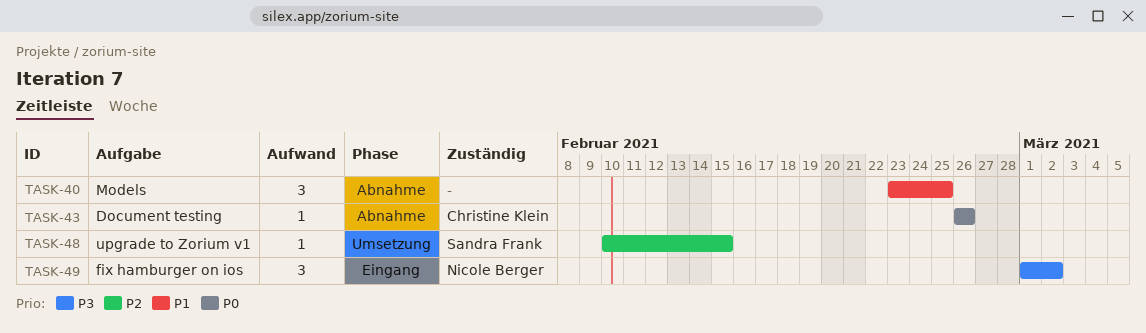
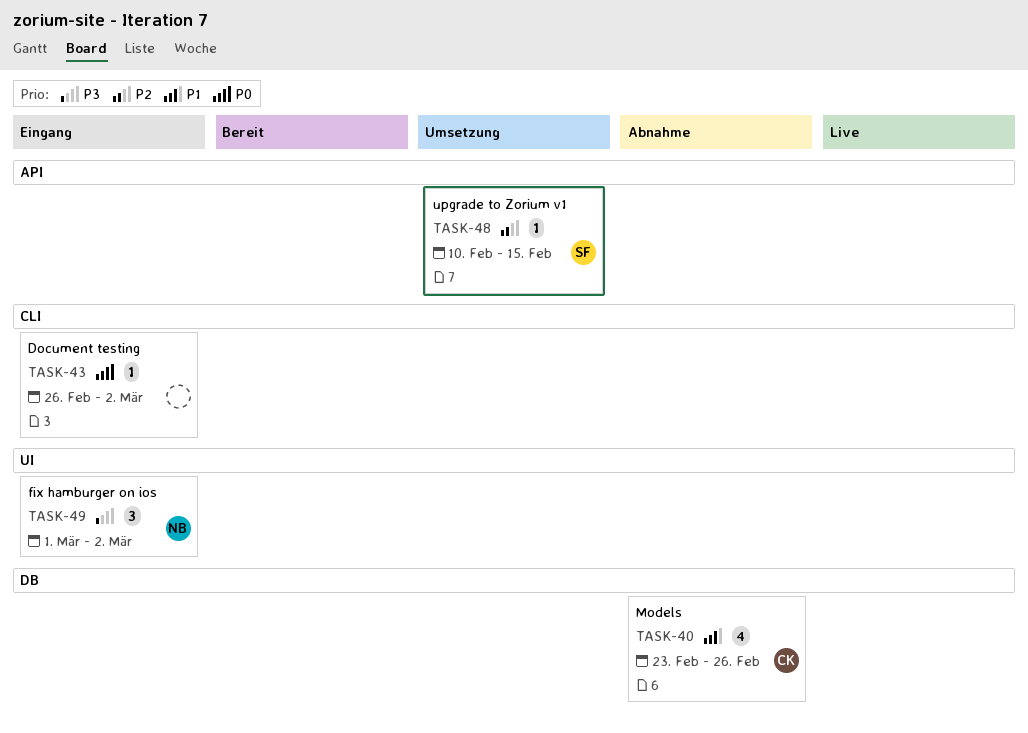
TASK-40, owner: none -> Christine Klein
TASK-40, estimate: 3 -> 4
TASK-40, due: Feb 25 -> Feb 26
TASK-43, status: Abnahme -> Eingang
TASK-43, owner: Christine Klein -> none
TASK-43, due: Feb 26 -> Mar 2

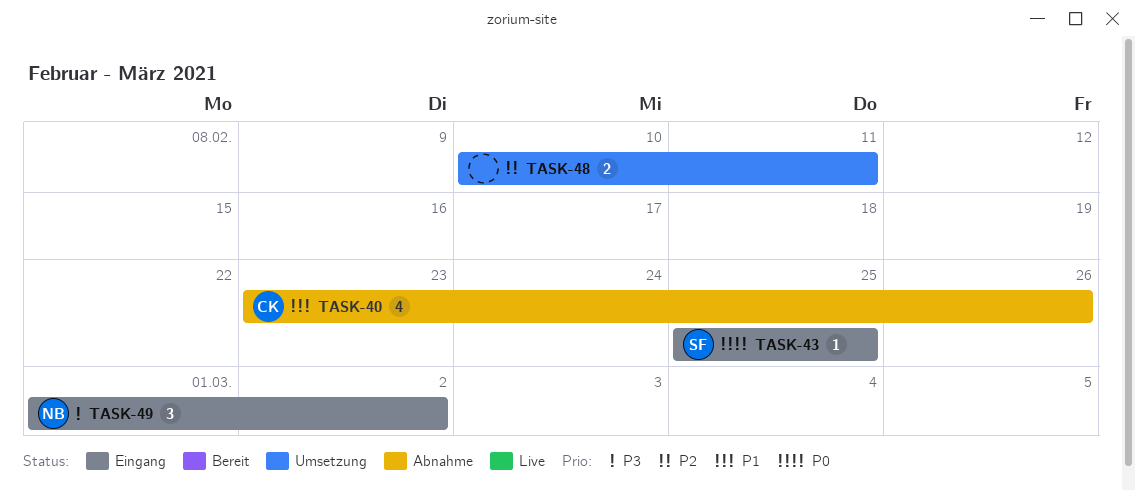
TASK-43, owner: none -> SF
TASK-43, start: Feb 26 -> Feb 25
TASK-43, due: Mar 2 -> Feb 25
TASK-48, owner: SF -> none
TASK-48, estimate: 1 -> 2
TASK-48, due: Feb 15 -> Feb 11

